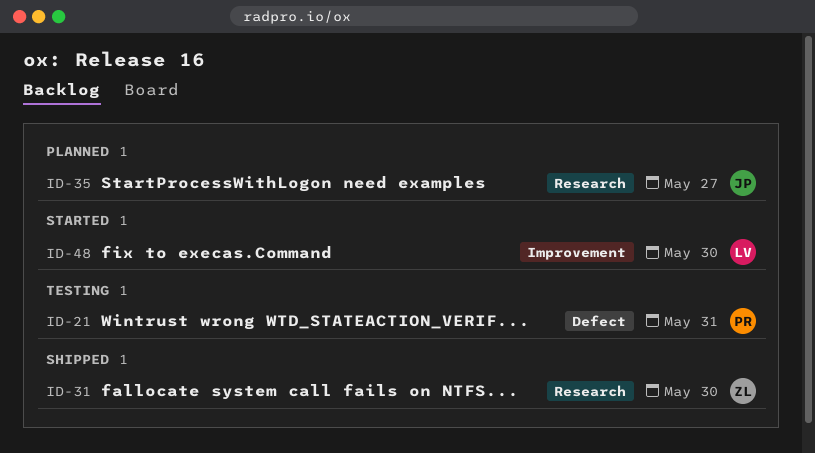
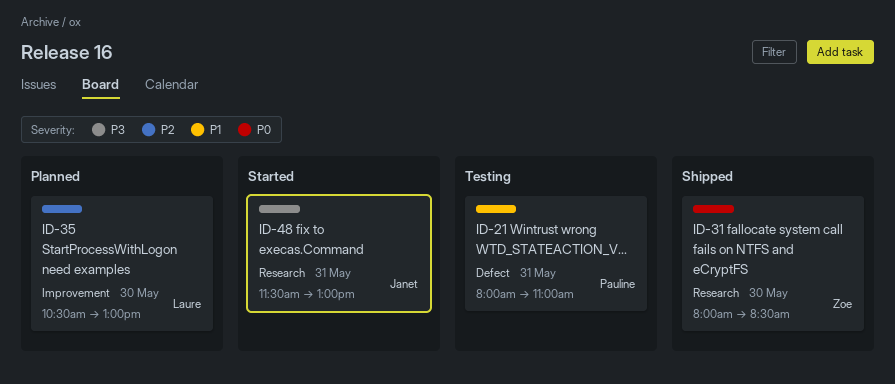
ID-35, owner: Janet -> Laure
ID-35, label: Research -> Improvement
ID-35, day: May 27 -> May 30
ID-48, owner: Laure -> Janet
ID-48, label: Improvement -> Research
ID-48, day: May 30 -> May 31

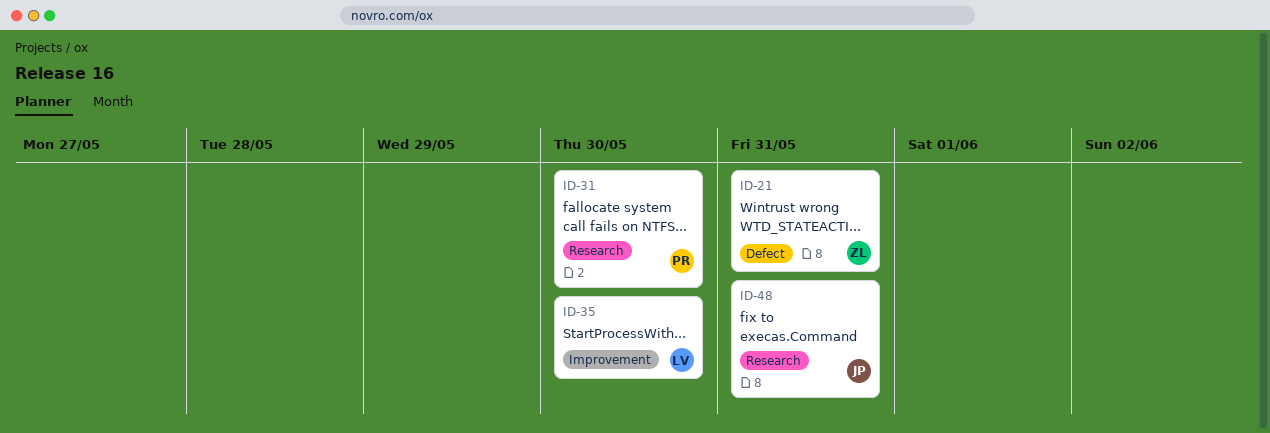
ID-21, owner: Pauline -> Zoe
ID-31, owner: Zoe -> Pauline

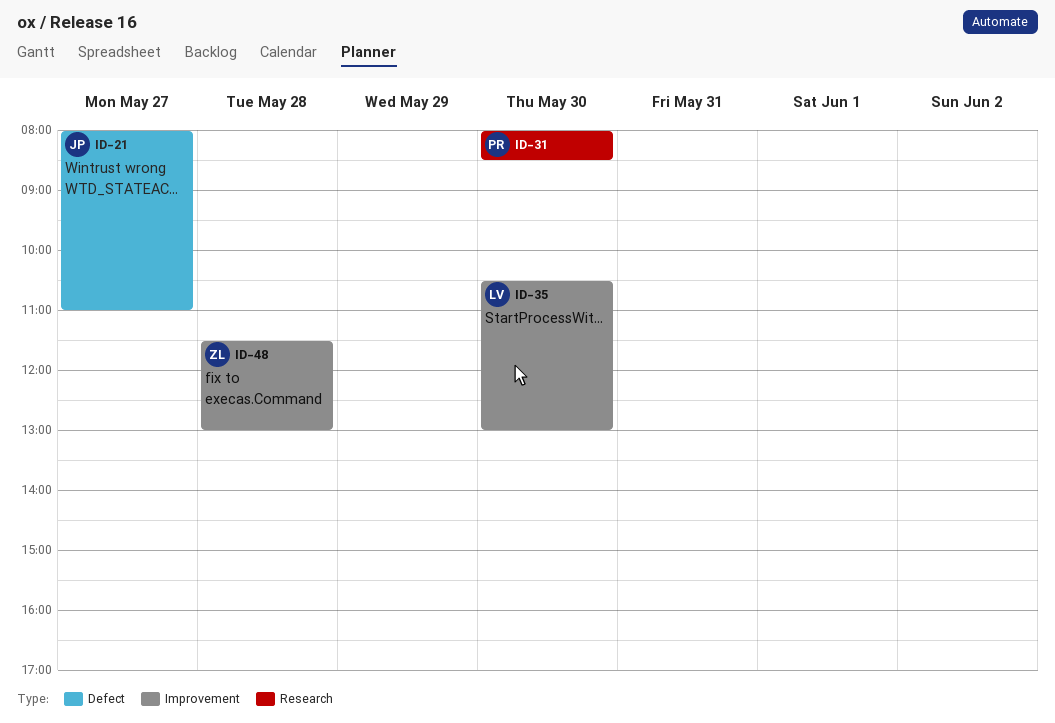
ID-21, owner: ZL -> JP
ID-21, day: May 31 -> May 27
ID-48, owner: JP -> ZL
ID-48, label: Research -> Improvement
ID-48, day: May 31 -> May 28

